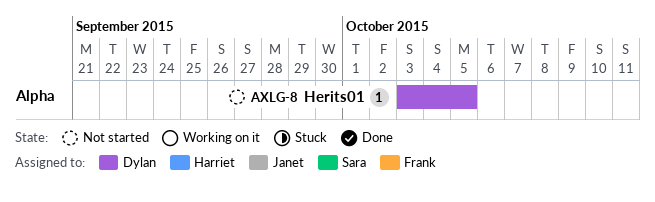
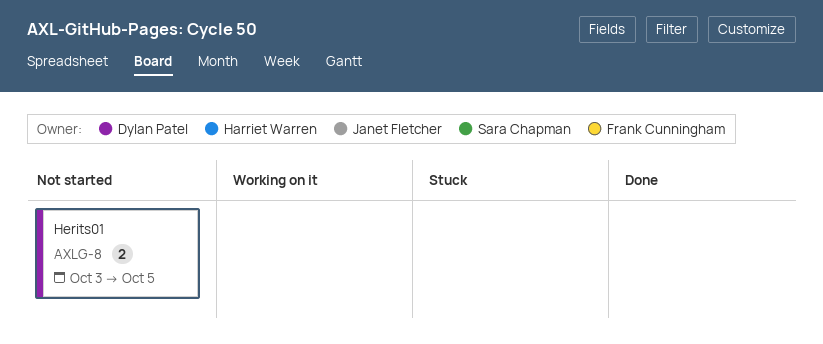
AXLG-8, estimate: 1 -> 2

